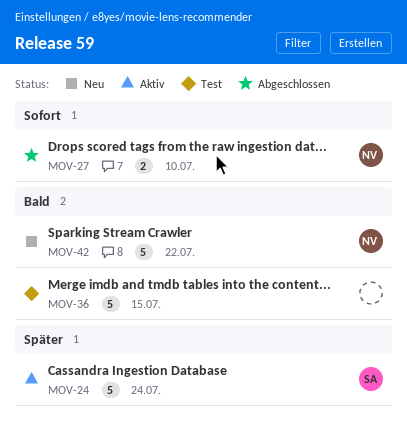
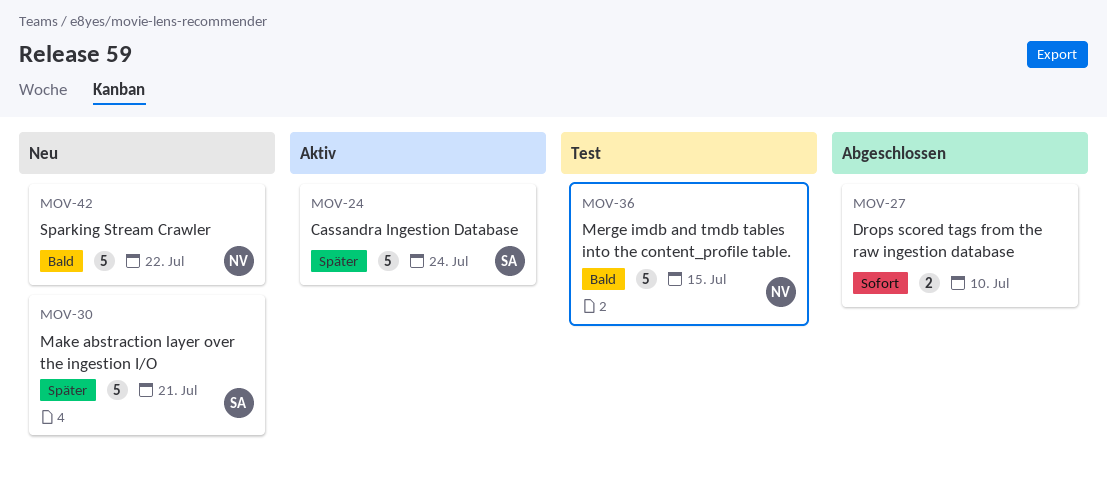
MOV-27, owner: NV -> none
MOV-30: none -> present
MOV-36, owner: none -> NV

